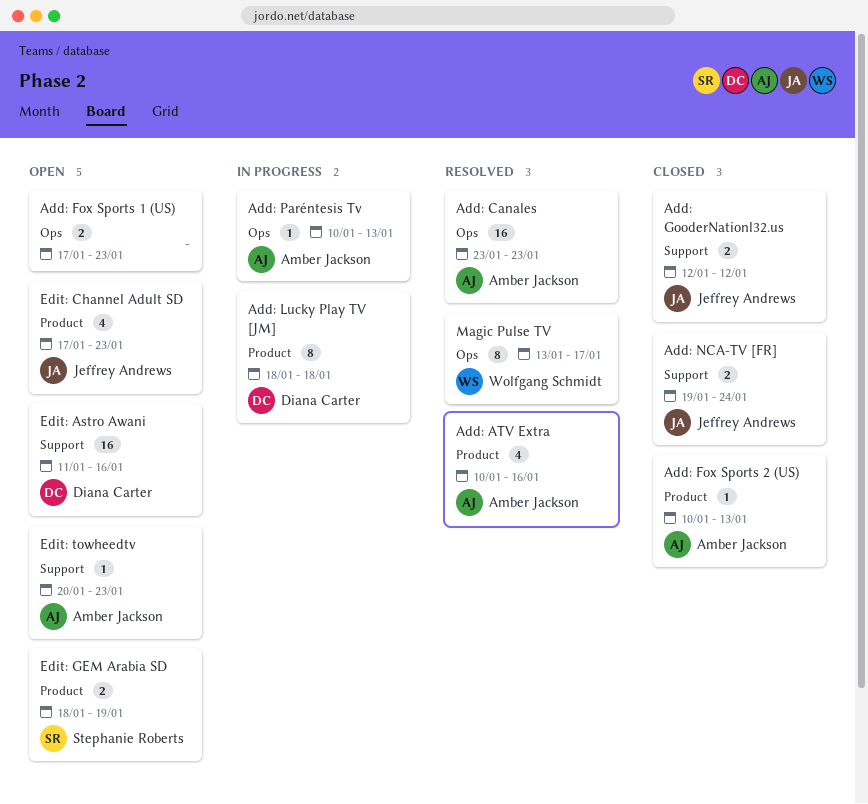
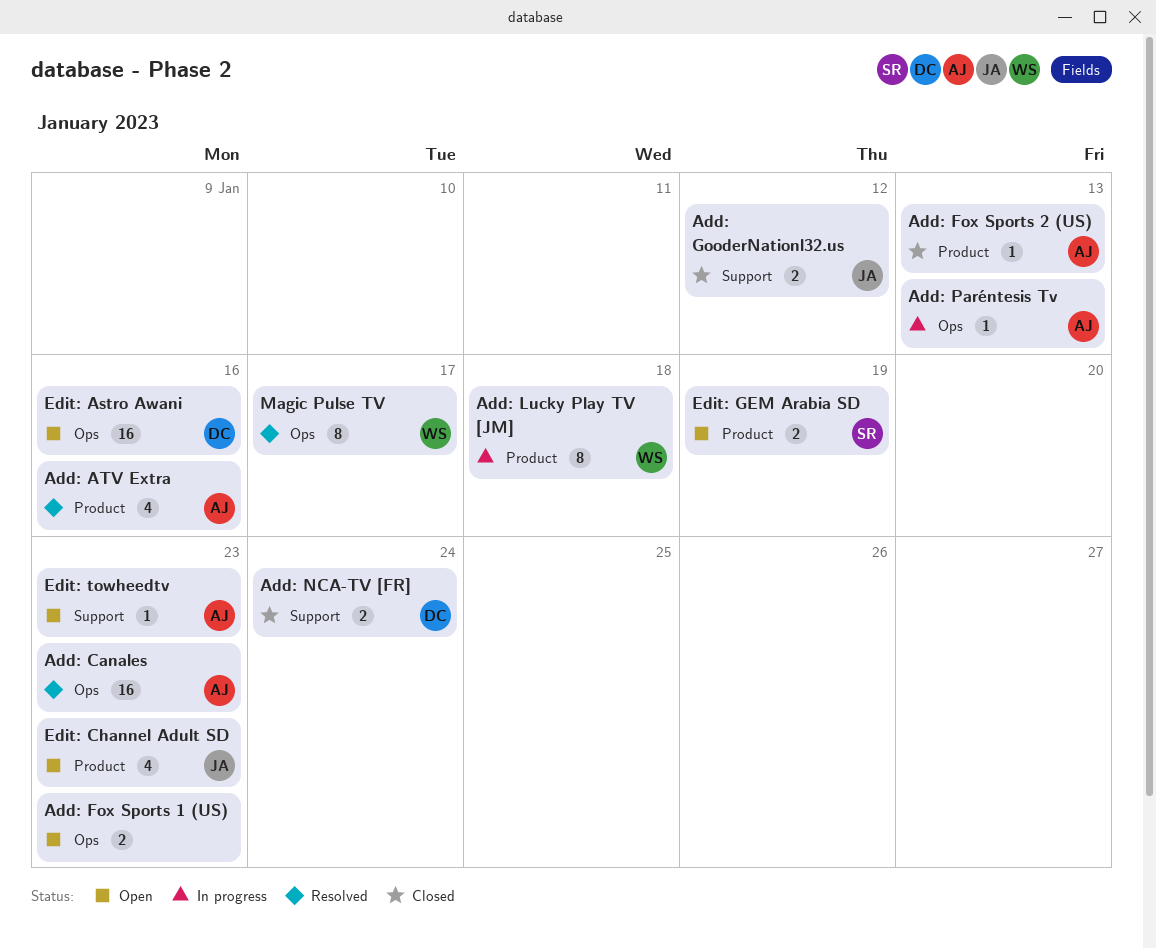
Add: Lucky Play TV [JM], owner: Diana Carter -> Wolfgang Schmidt
Add: NCA-TV [FR], owner: Jeffrey Andrews -> Diana Carter
Edit: Astro Awani, label: Support -> Ops

